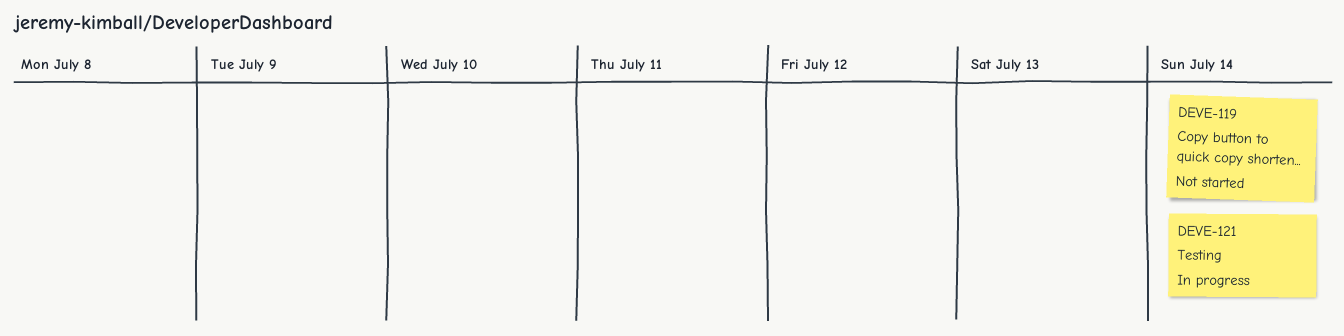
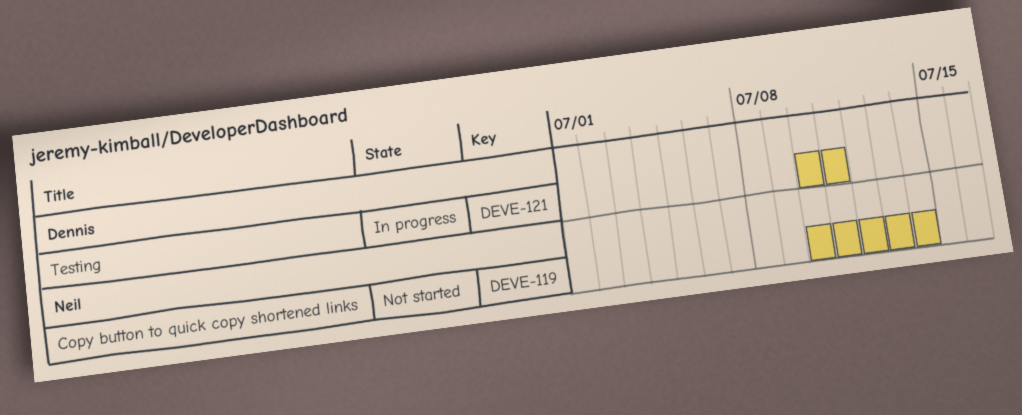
DEVE-121, due: Jul 14 -> Jul 11

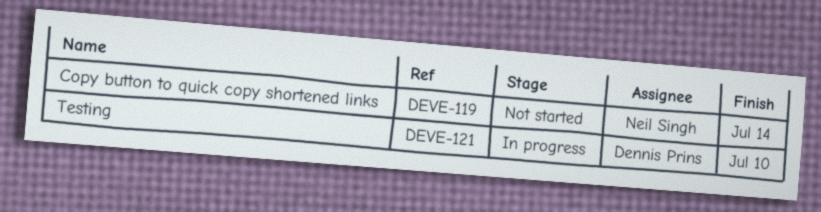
DEVE-121, due: Jul 11 -> Jul 10

